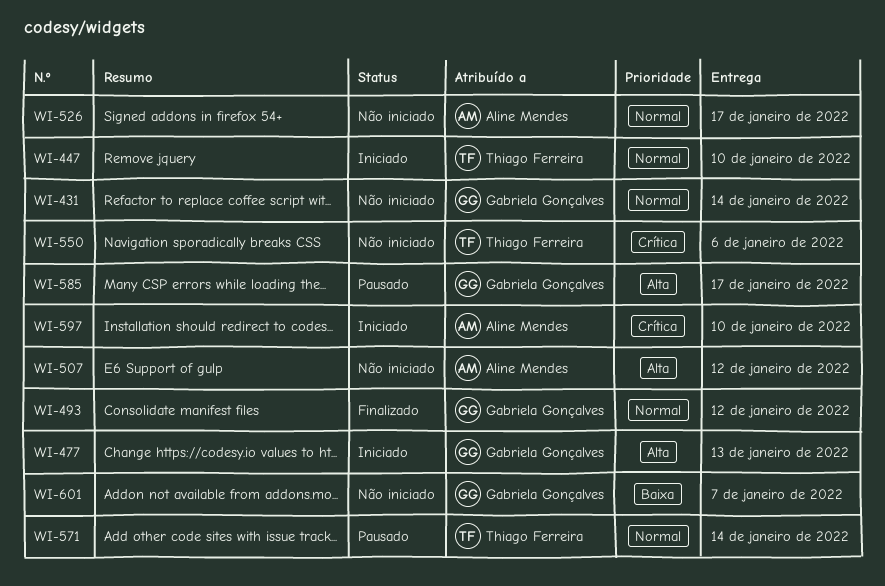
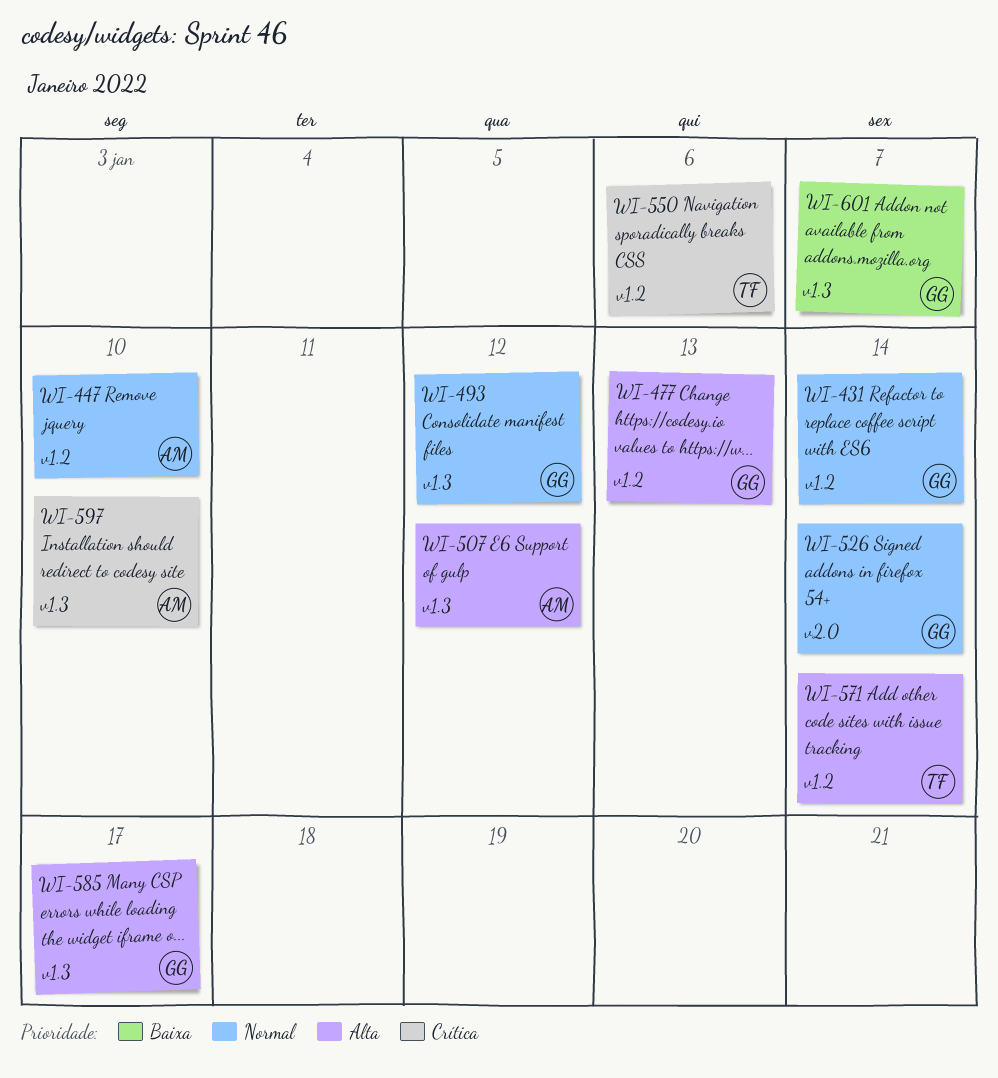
WI-447, owner: Thiago Ferreira -> Aline Mendes
WI-526, owner: Aline Mendes -> Gabriela Gonçalves
WI-526, due: Jan 17 -> Jan 14
WI-571, priority: Normal -> Alta

